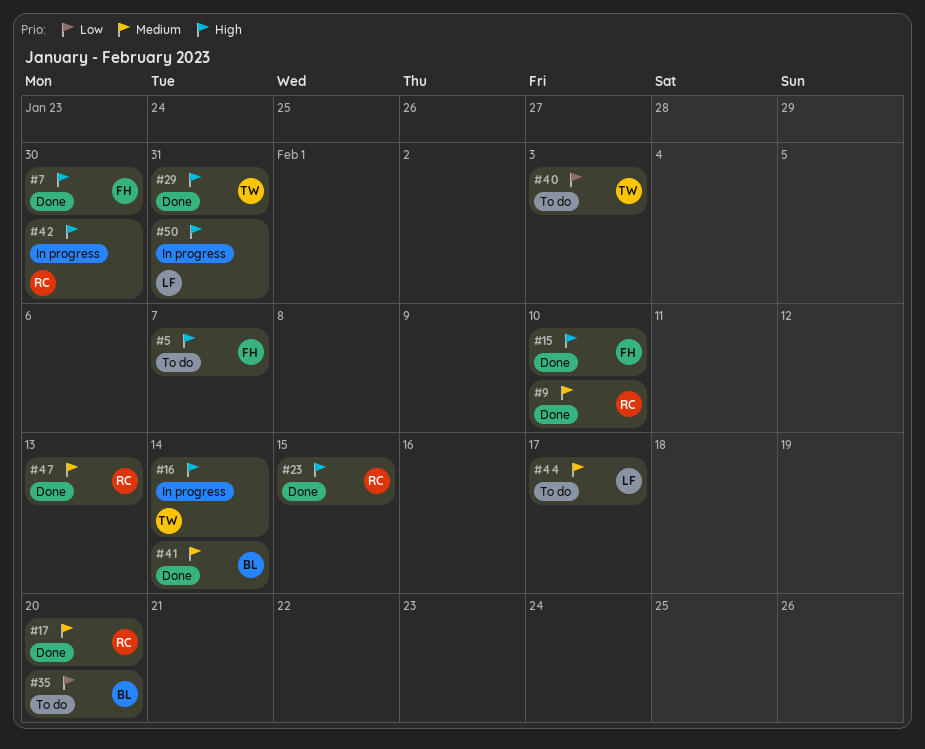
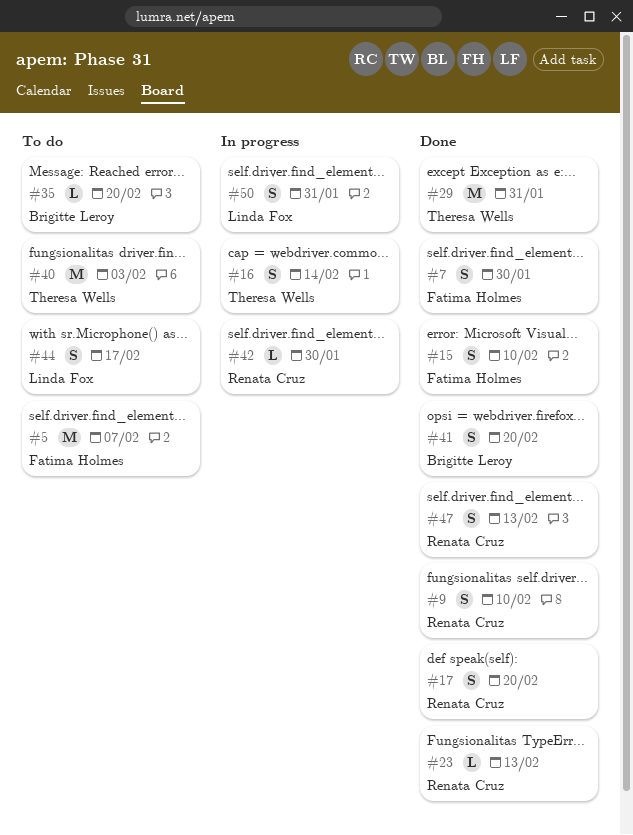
#23, due: Feb 15 -> Feb 13
#41, due: Feb 14 -> Feb 20

